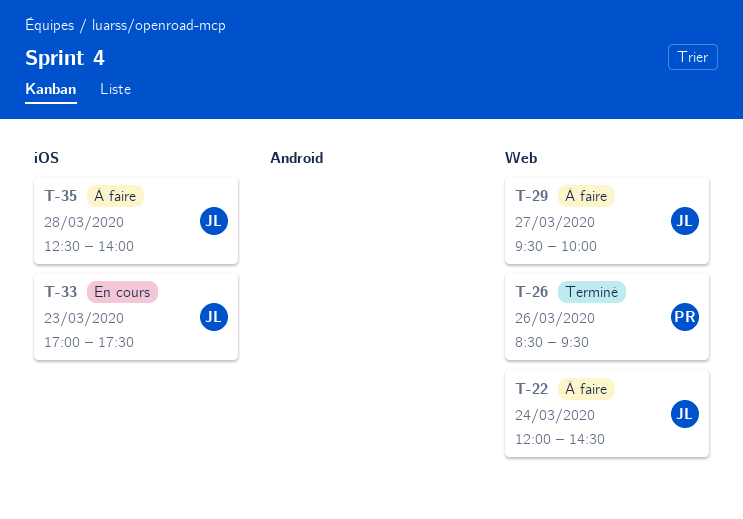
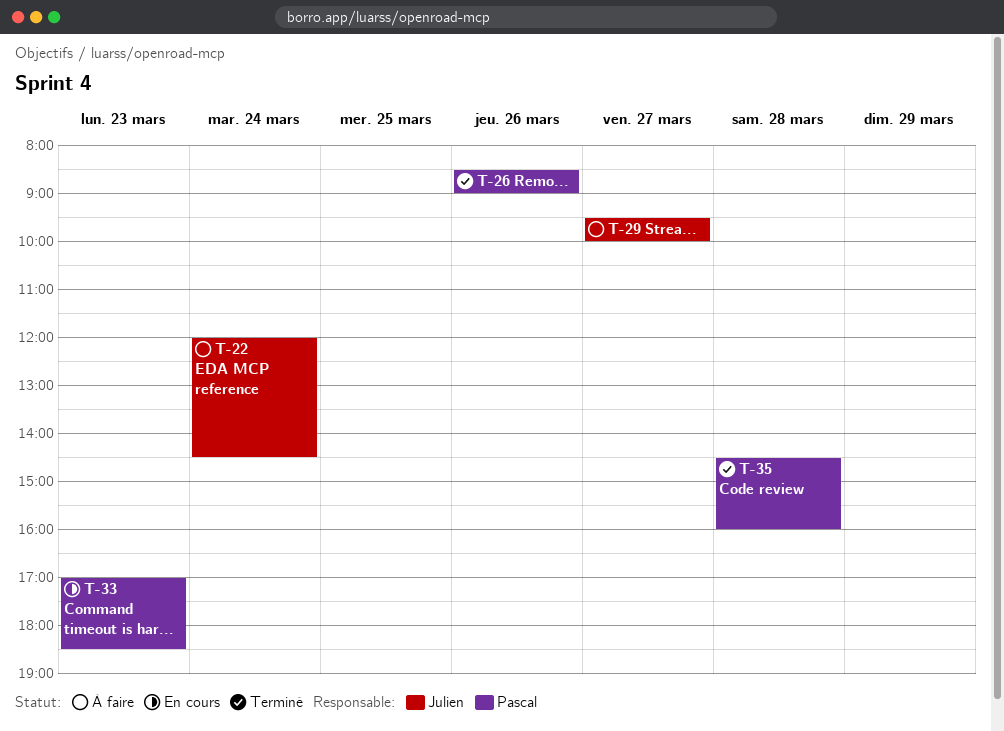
T-26, ends: 09:30 -> 09:00
T-33, owner: Julien -> Pascal
T-33, ends: 17:30 -> 18:30
T-35, status: À faire -> Terminé
T-35, owner: Julien -> Pascal
T-35, begins: 12:30 -> 14:30
T-35, ends: 14:00 -> 16:00

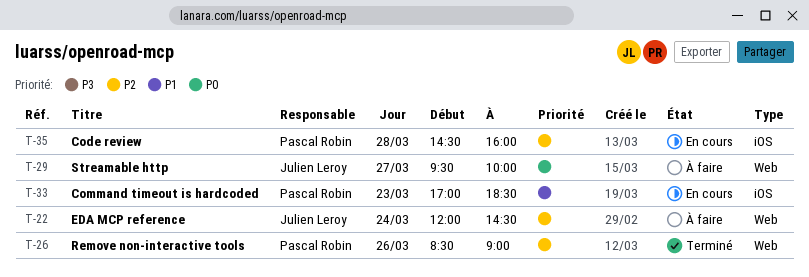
T-35, status: Terminé -> En cours

